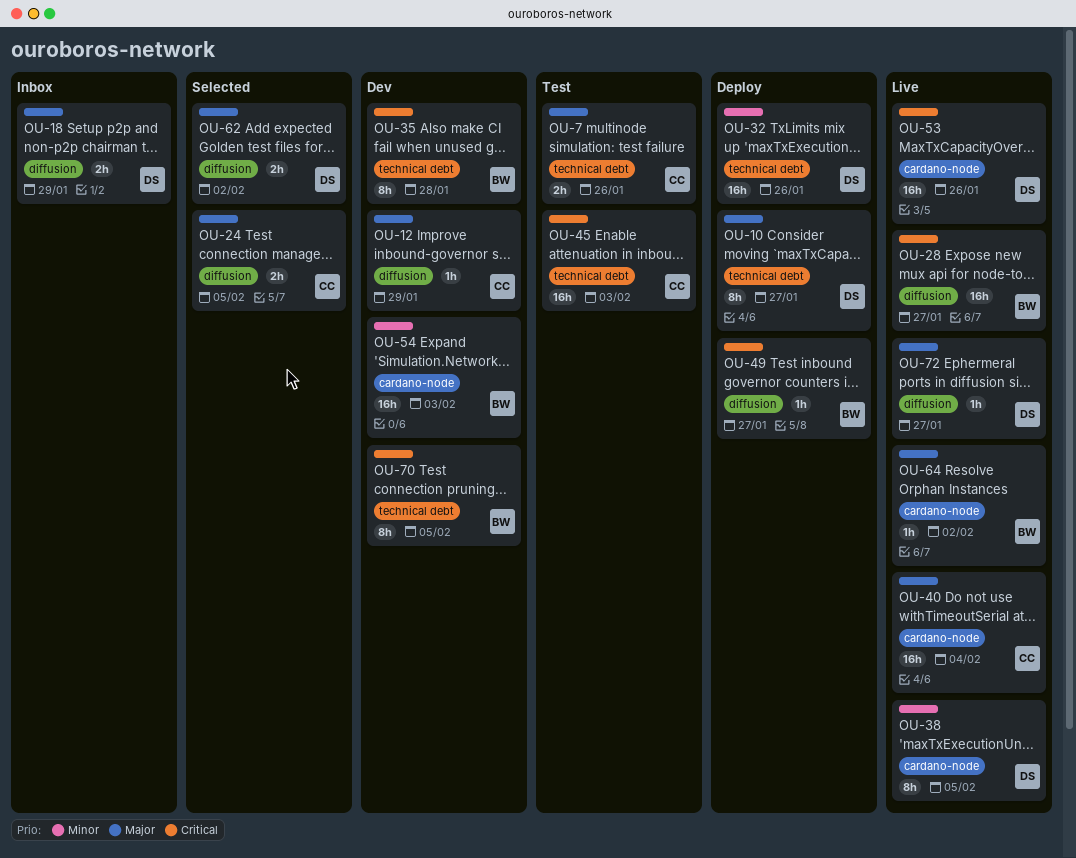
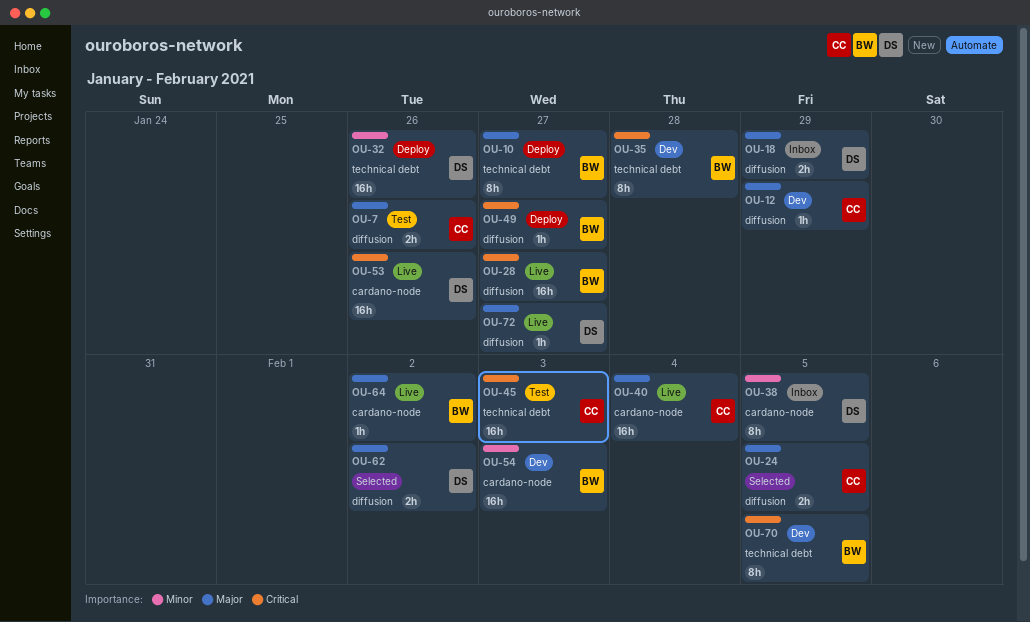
OU-7, label: technical debt -> diffusion
OU-10, owner: DS -> BW
OU-38, status: Live -> Inbox

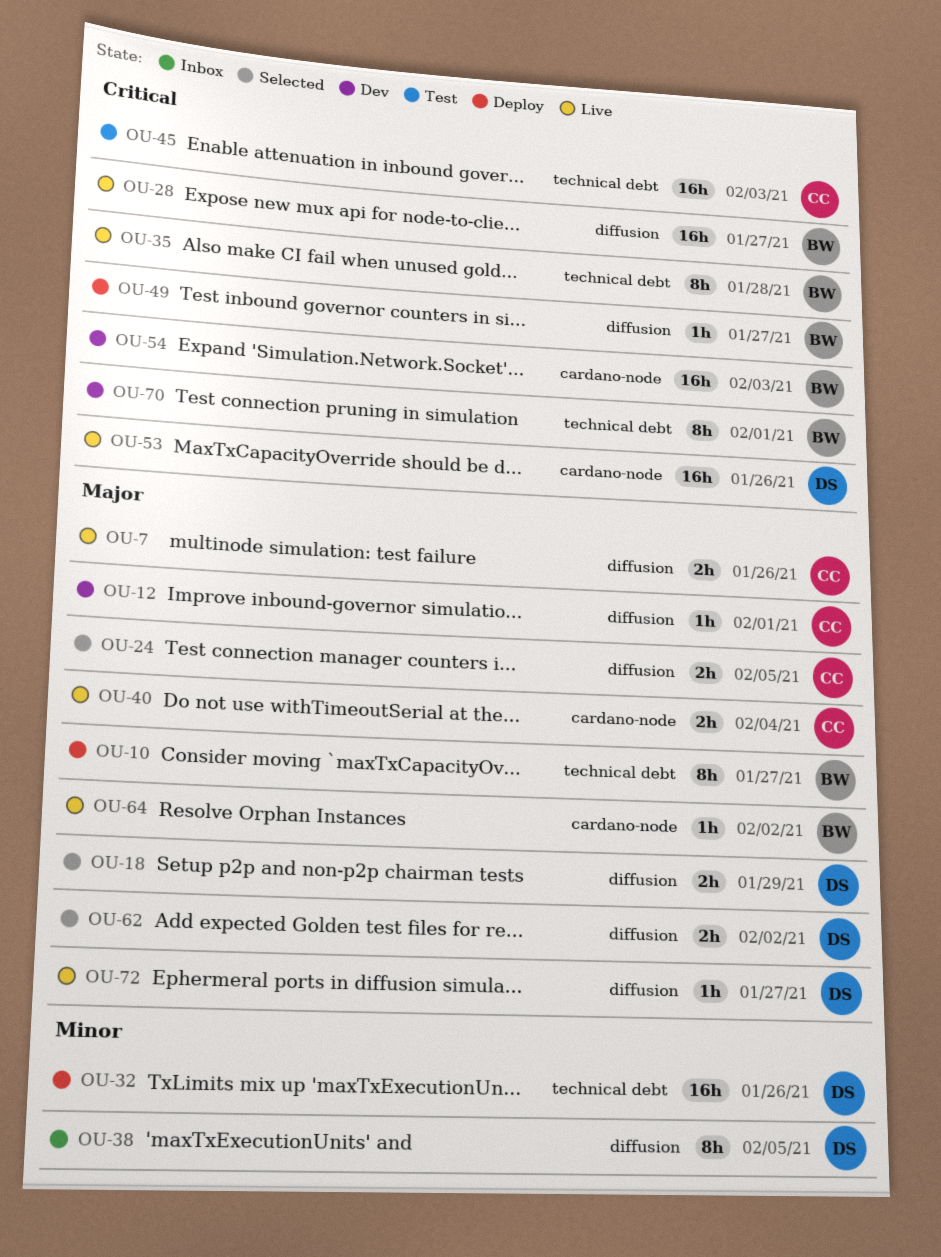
OU-7, status: Test -> Live
OU-12, due: Jan 29 -> Feb 1
OU-18, status: Inbox -> Selected
OU-35, status: Dev -> Live
OU-38, label: cardano-node -> diffusion
OU-40, estimate: 16h -> 2h
OU-54, priority: Minor -> Critical
OU-70, due: Feb 5 -> Feb 1

